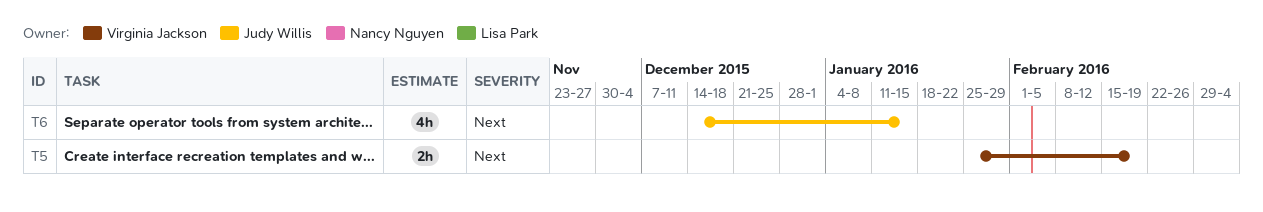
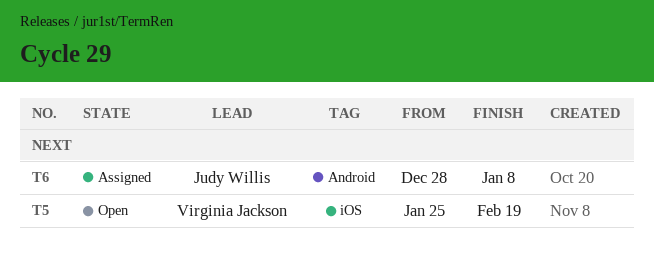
T6, start: Dec 14 -> Dec 28
T6, due: Jan 15 -> Jan 8

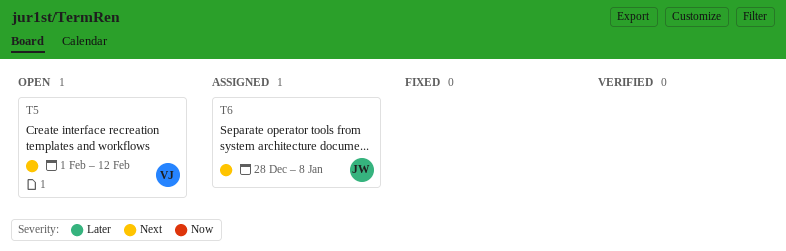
T5, start: Jan 25 -> Feb 1
T5, due: Feb 19 -> Feb 12

